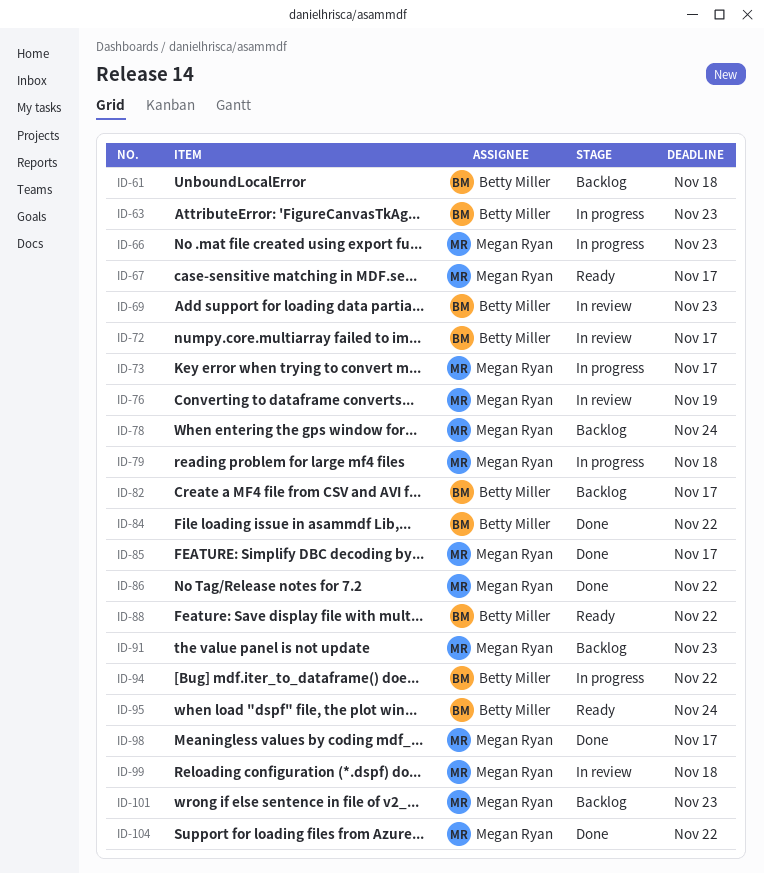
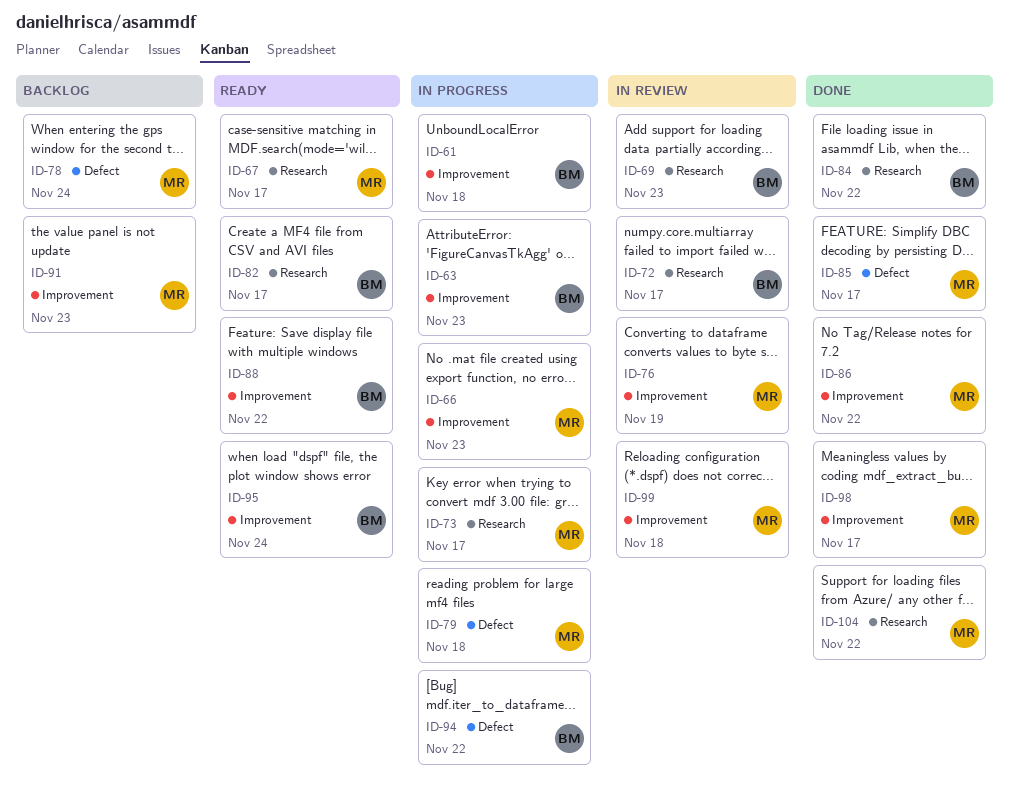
ID-61, status: Backlog -> In progress
ID-82, status: Backlog -> Ready
ID-101: present -> none

